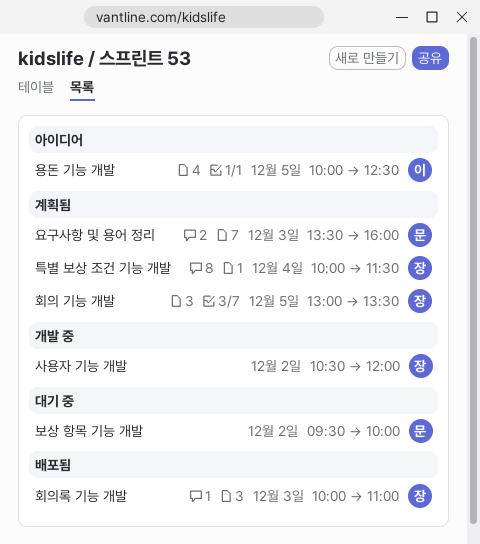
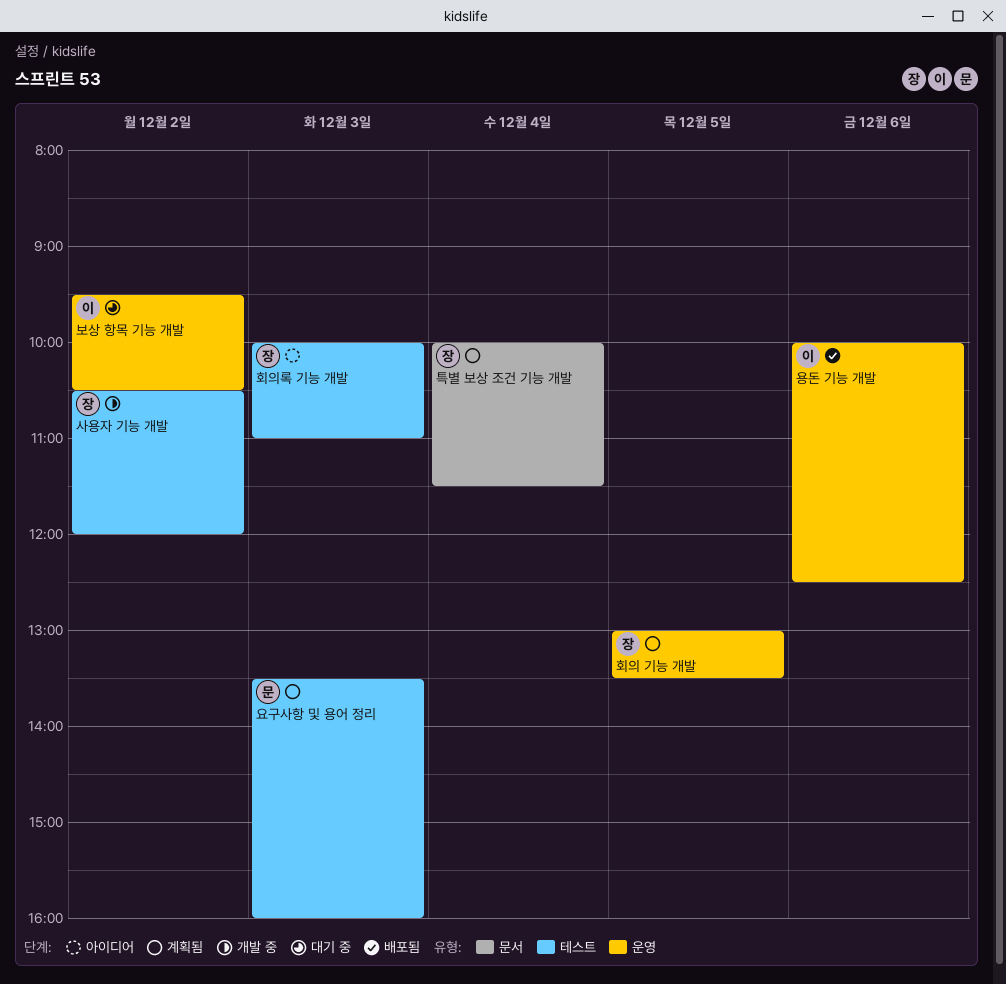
보상 항목 기능 개발, owner: 문 -> 이
보상 항목 기능 개발, ends: 10:00 -> 10:30
용돈 기능 개발, status: 아이디어 -> 배포됨
용돈 기능 개발, day: Dec 5 -> Dec 6
회의록 기능 개발, status: 배포됨 -> 아이디어

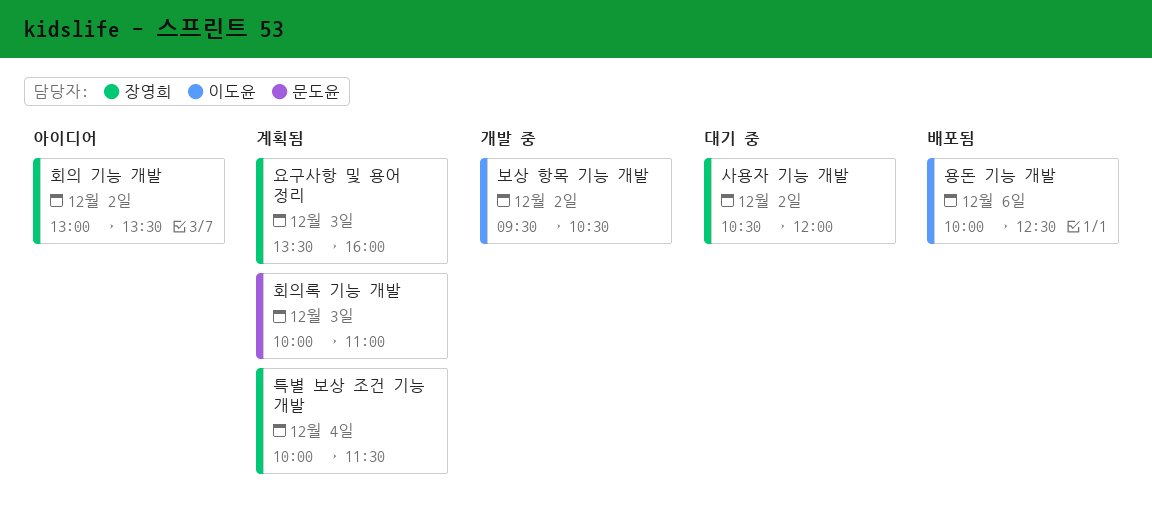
보상 항목 기능 개발, status: 대기 중 -> 개발 중
사용자 기능 개발, status: 개발 중 -> 대기 중
요구사항 및 용어 정리, owner: 문도윤 -> 장영희
회의 기능 개발, status: 계획됨 -> 아이디어
회의 기능 개발, day: Dec 5 -> Dec 2
회의록 기능 개발, status: 아이디어 -> 계획됨
회의록 기능 개발, owner: 장영희 -> 문도윤

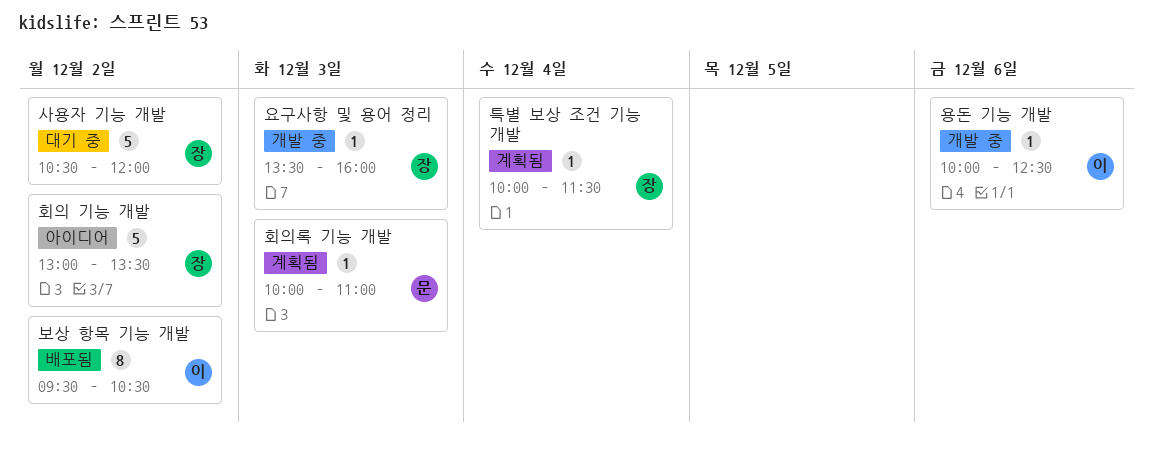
보상 항목 기능 개발, status: 개발 중 -> 배포됨
요구사항 및 용어 정리, status: 계획됨 -> 개발 중
용돈 기능 개발, status: 배포됨 -> 개발 중

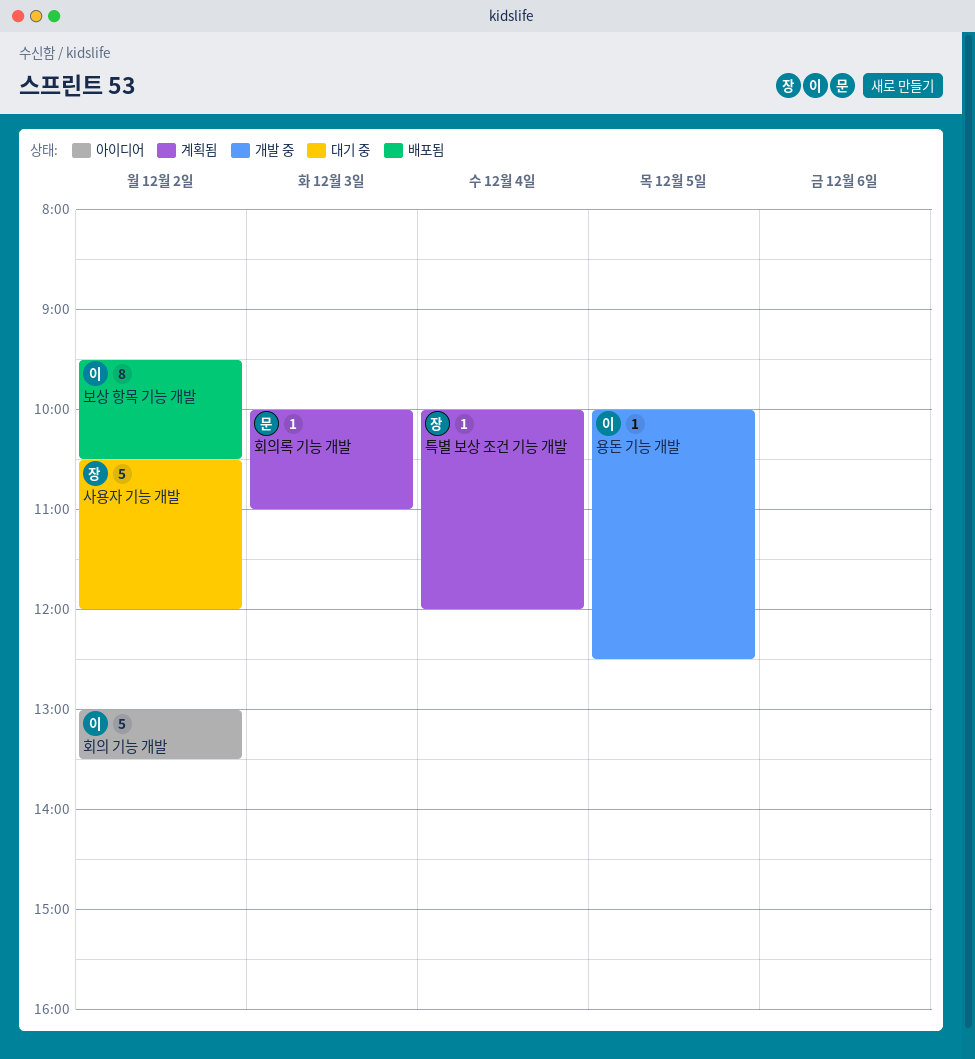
요구사항 및 용어 정리: present -> none
용돈 기능 개발, day: Dec 6 -> Dec 5
특별 보상 조건 기능 개발, ends: 11:30 -> 12:00
회의 기능 개발, owner: 장 -> 이

